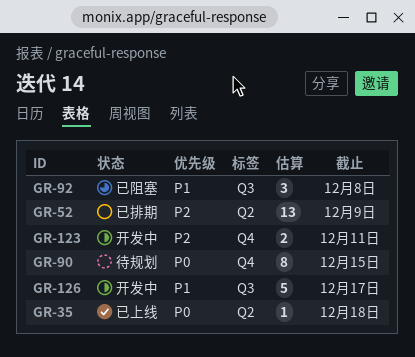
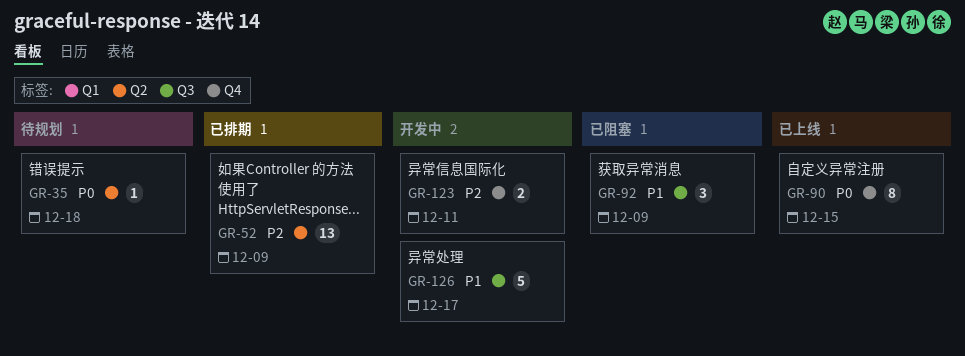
GR-35, status: 已上线 -> 待规划
GR-90, status: 待规划 -> 已上线
GR-92, due: Dec 8 -> Dec 9

